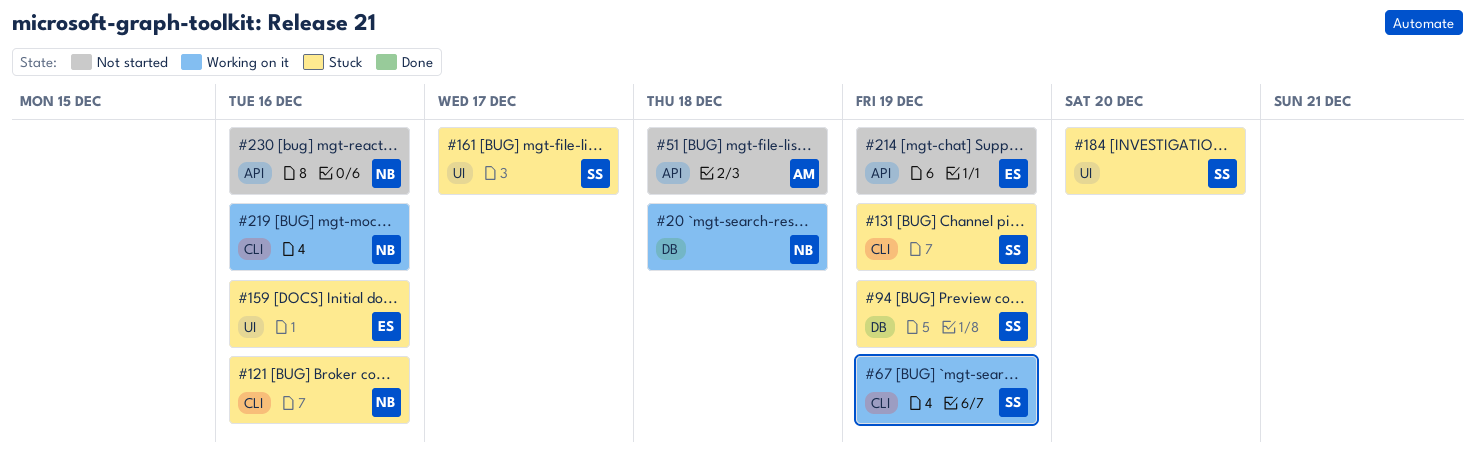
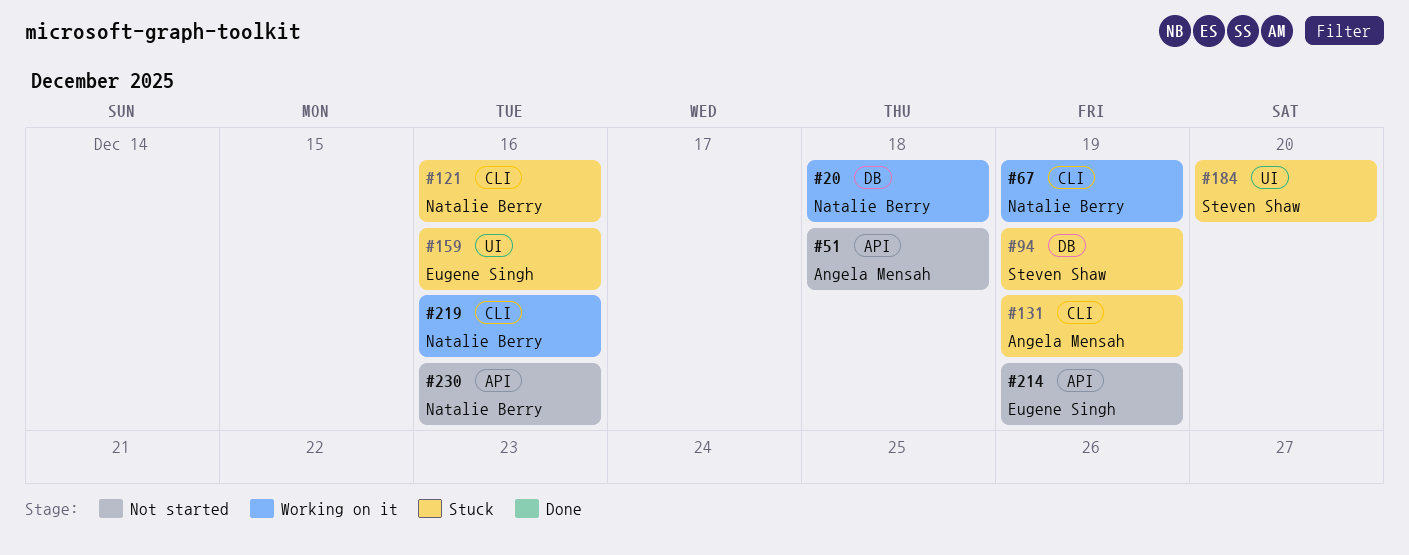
#67, owner: Steven Shaw -> Natalie Berry
#131, owner: Steven Shaw -> Angela Mensah
#161: present -> none

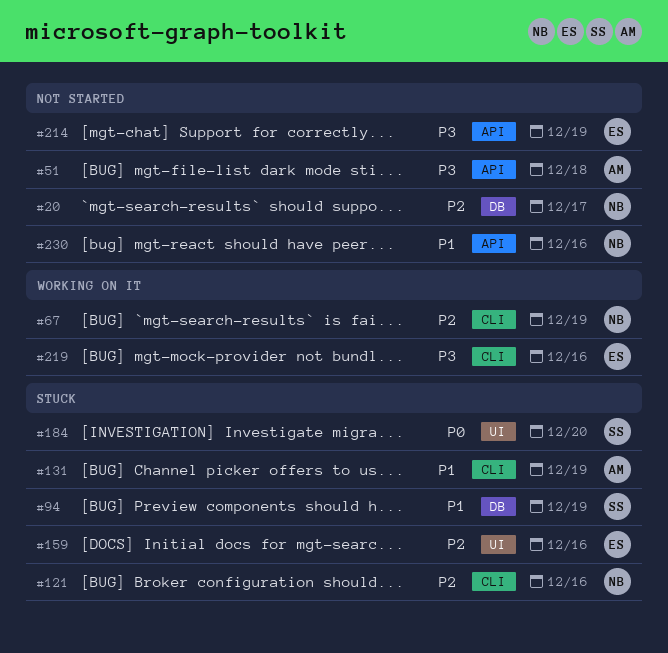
#20, status: Working on it -> Not started
#20, due: Dec 18 -> Dec 17
#219, owner: Natalie Berry -> Eugene Singh

